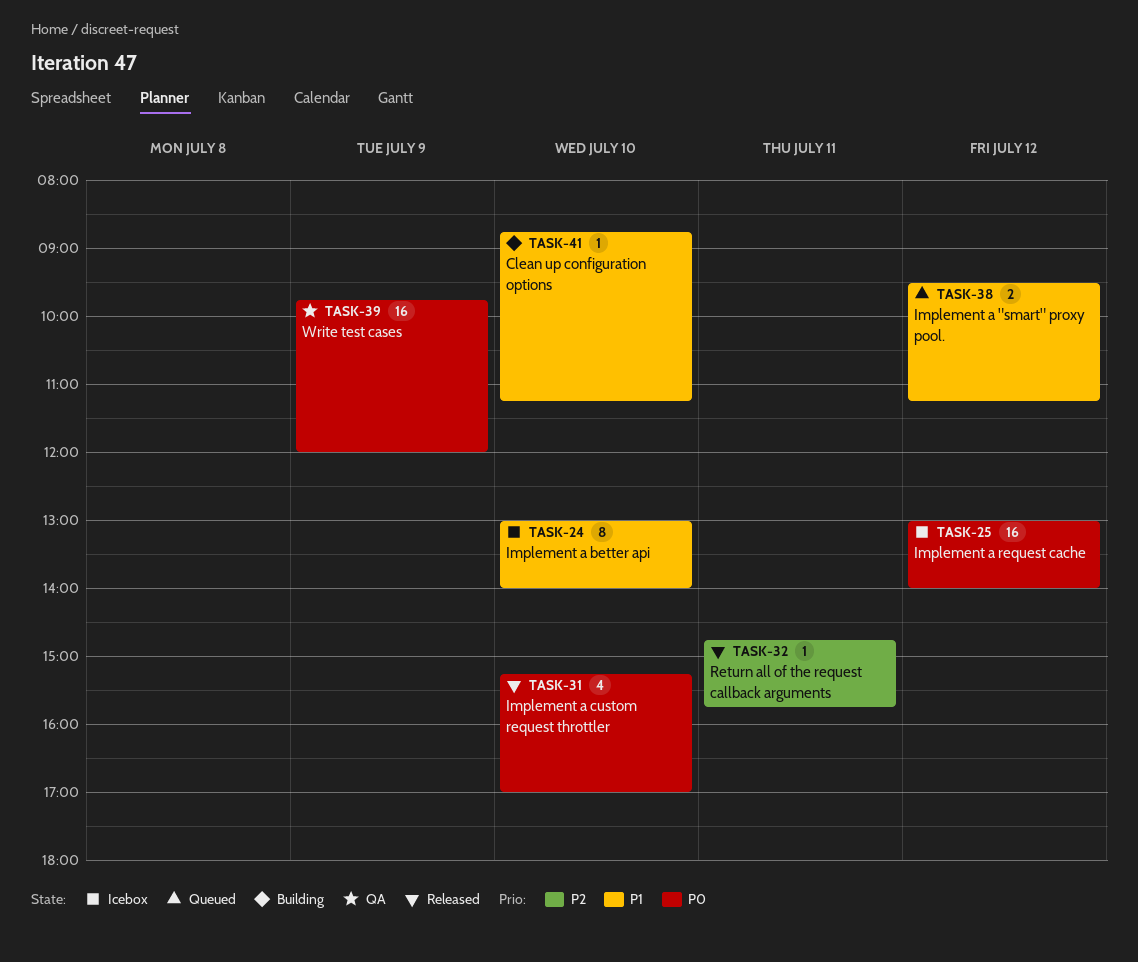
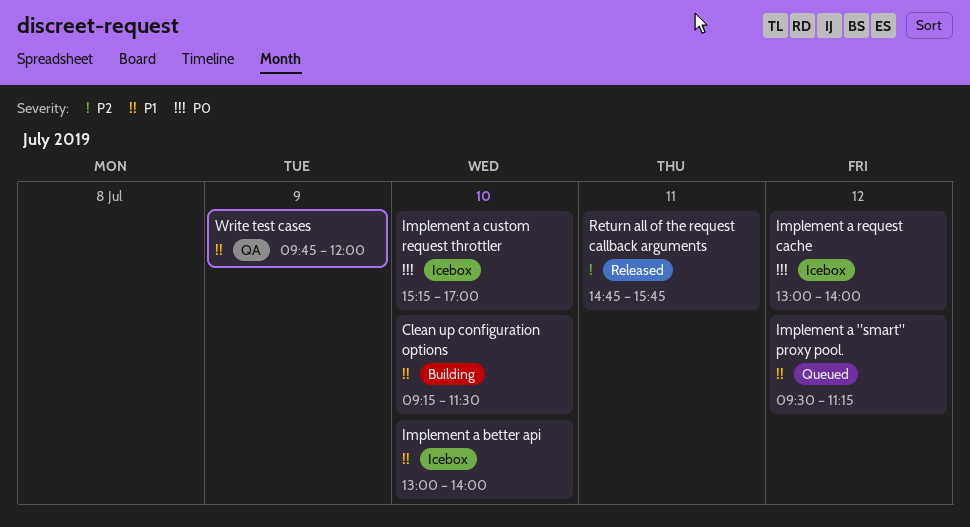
Clean up configuration options, begins: 08:45 -> 09:15
Clean up configuration options, ends: 11:15 -> 11:30
Implement a custom request throttler, status: Released -> Icebox
Write test cases, priority: P0 -> P1

